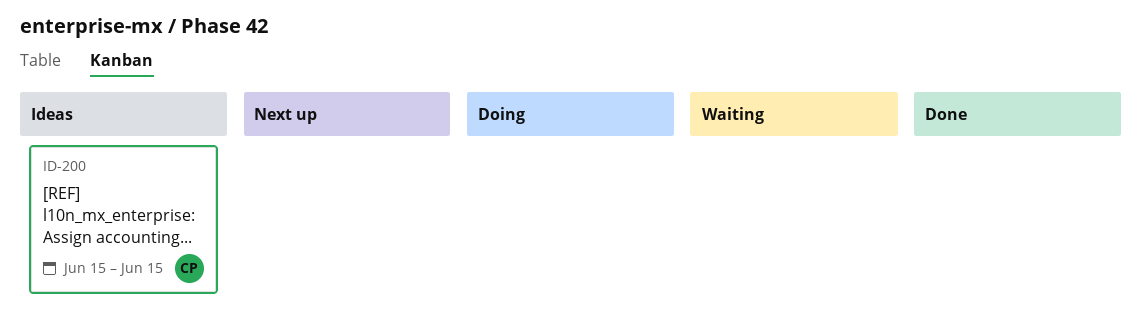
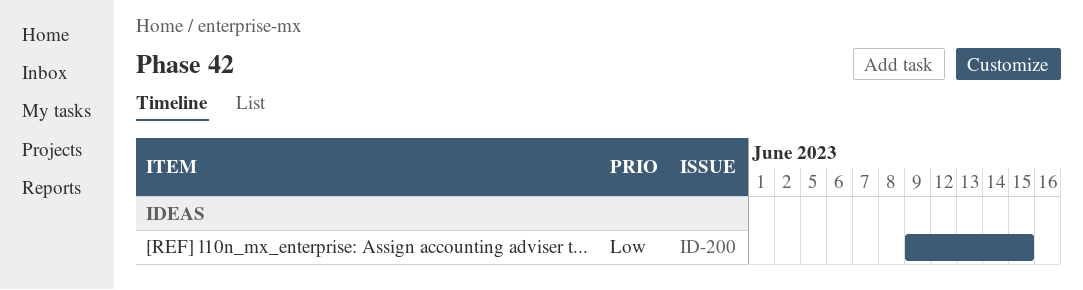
ID-200, start: Jun 15 -> Jun 9

